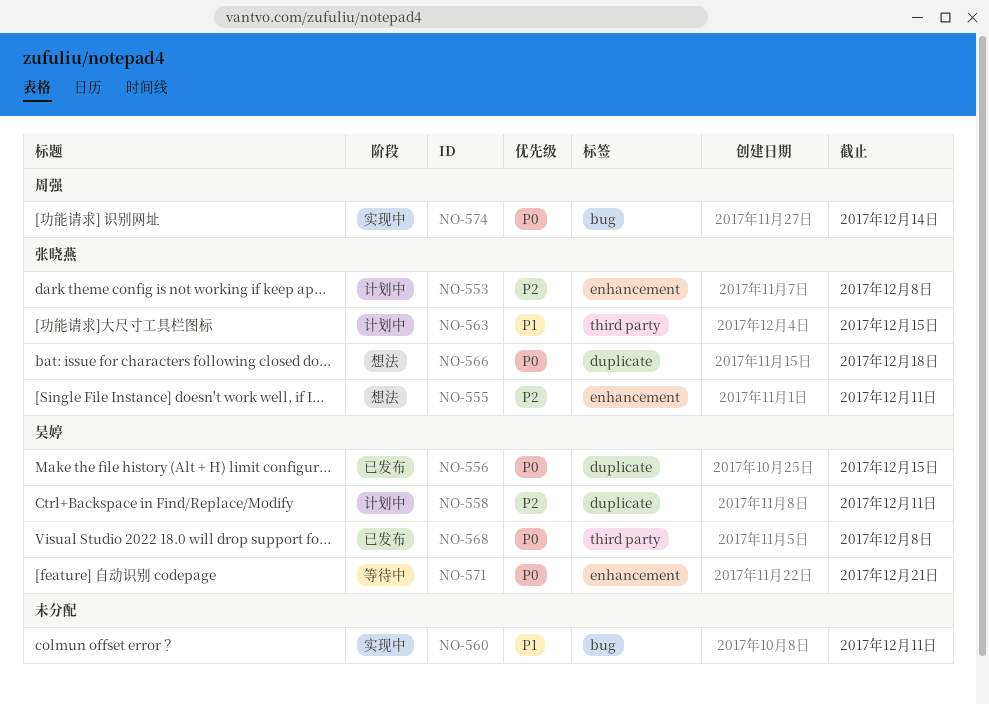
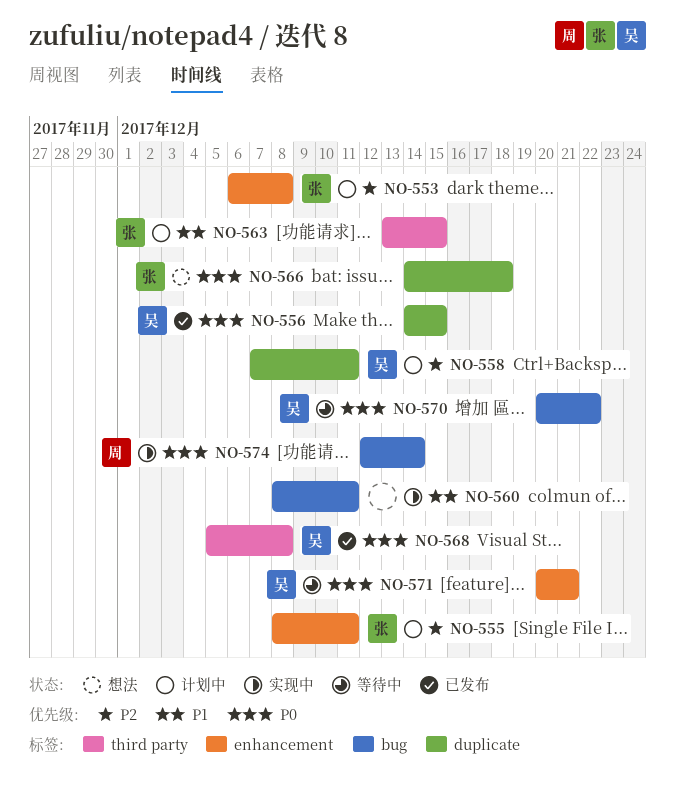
NO-555, status: 想法 -> 计划中
NO-570: none -> present

